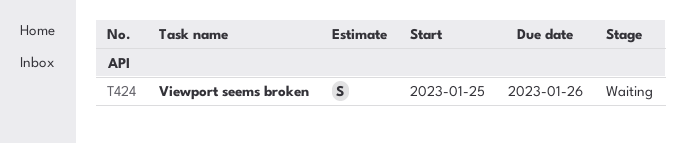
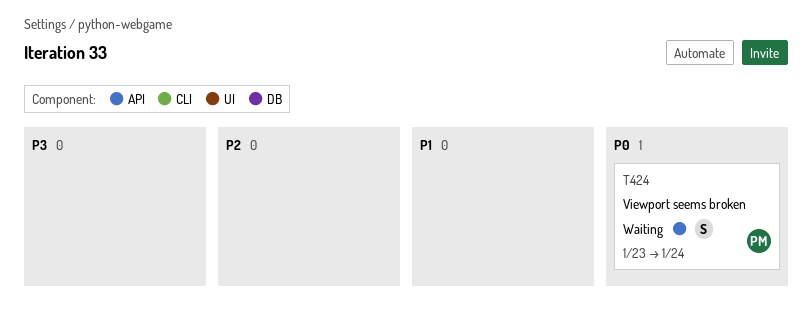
T424, start: Jan 25 -> Jan 23
T424, due: Jan 26 -> Jan 24

